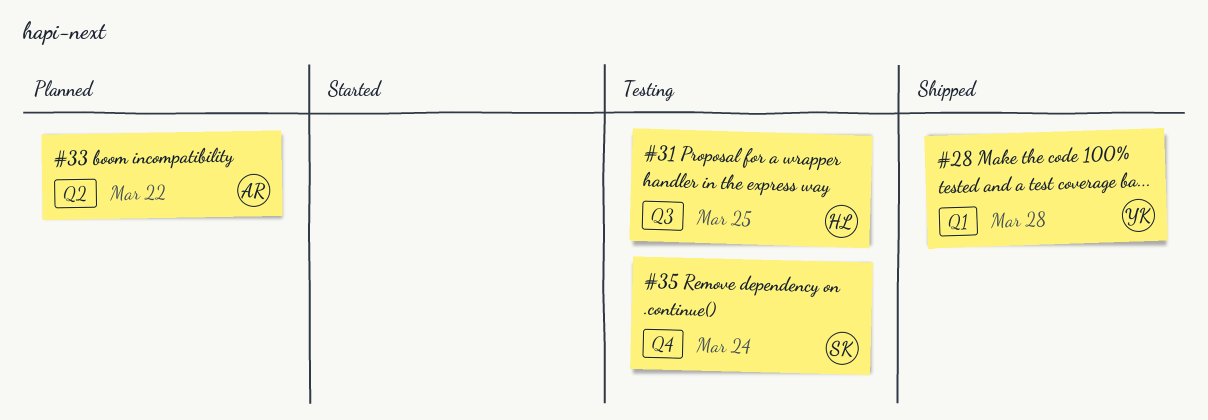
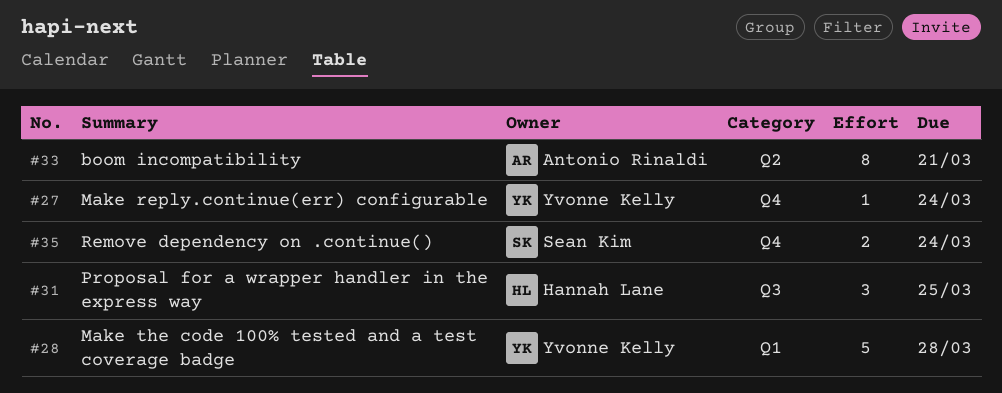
#27: none -> present
#33, due: Mar 22 -> Mar 21

